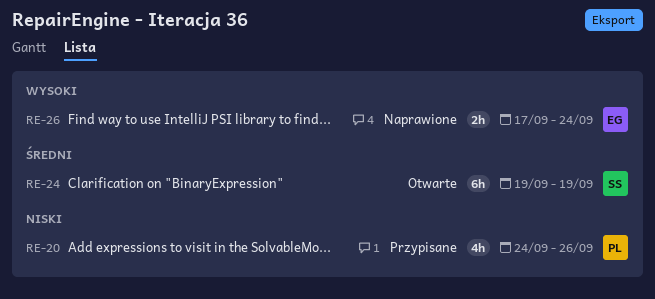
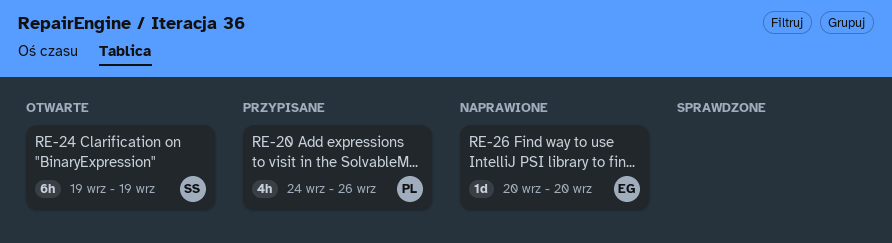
RE-26, estimate: 2h -> 1d
RE-26, start: Sep 17 -> Sep 20
RE-26, due: Sep 24 -> Sep 20

